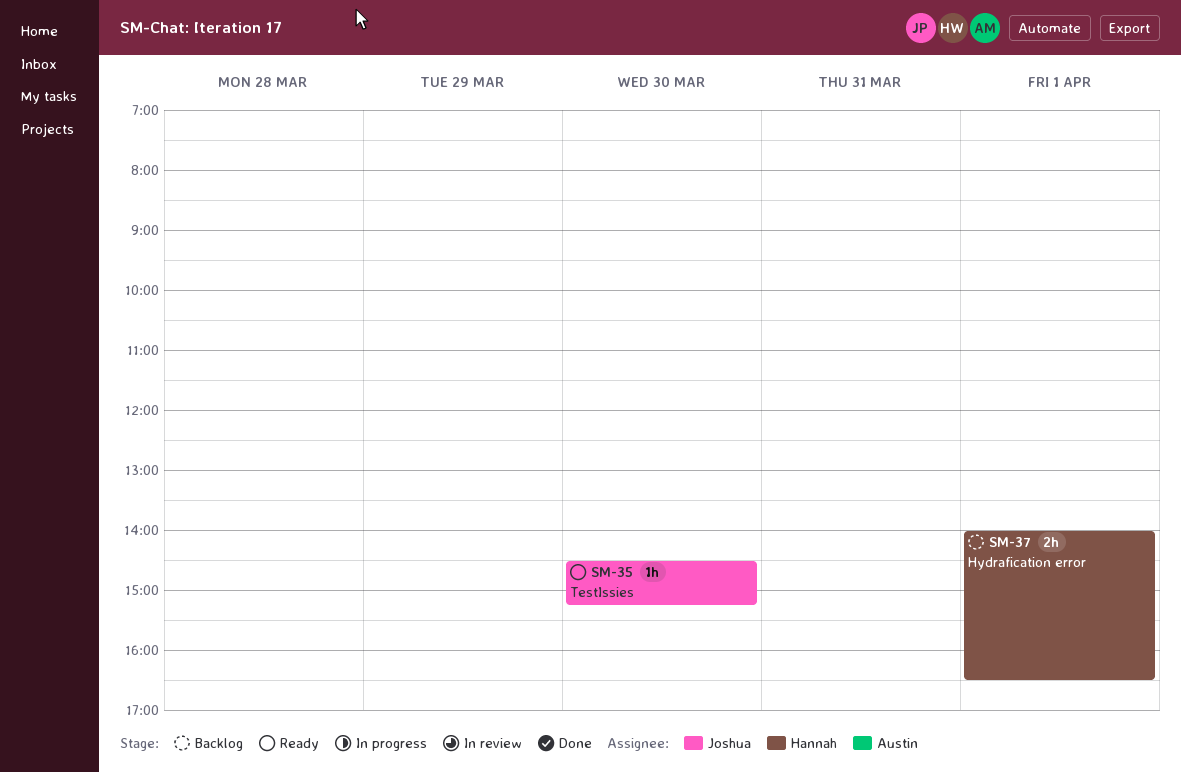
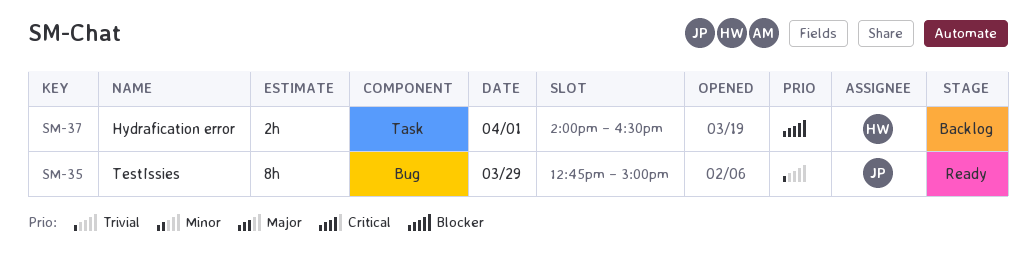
SM-35, estimate: 1h -> 8h
SM-35, day: Mar 30 -> Mar 29
SM-35, begins: 14:30 -> 12:45
SM-35, ends: 15:15 -> 15:00

